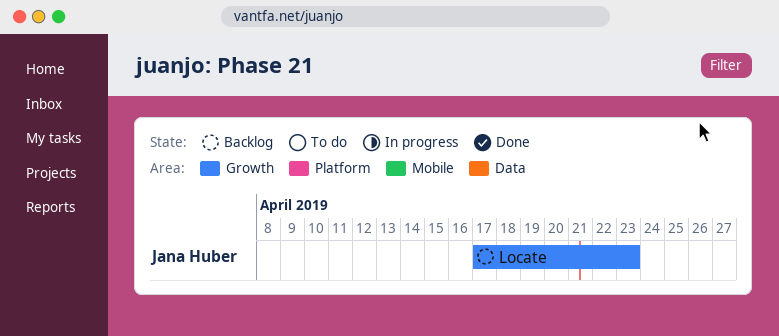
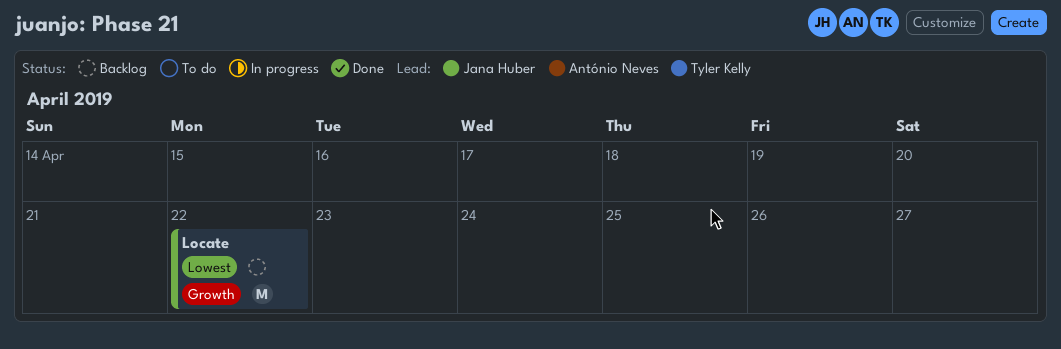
Locate, due: Apr 23 -> Apr 22

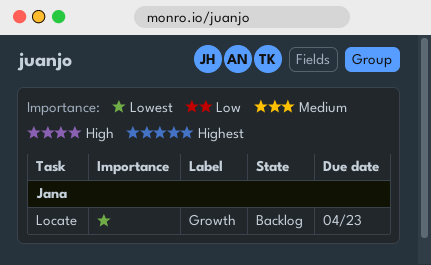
Locate, due: Apr 22 -> Apr 23

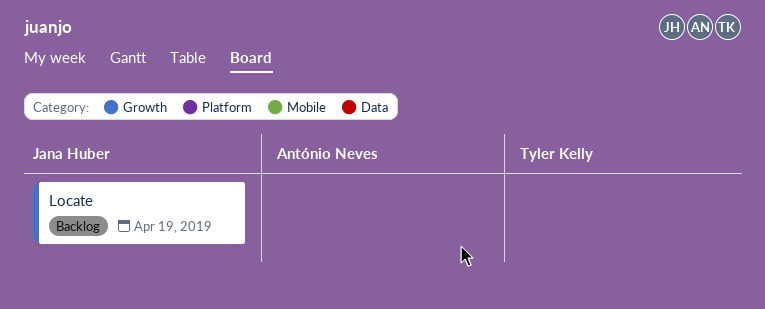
Locate, due: Apr 23 -> Apr 19

